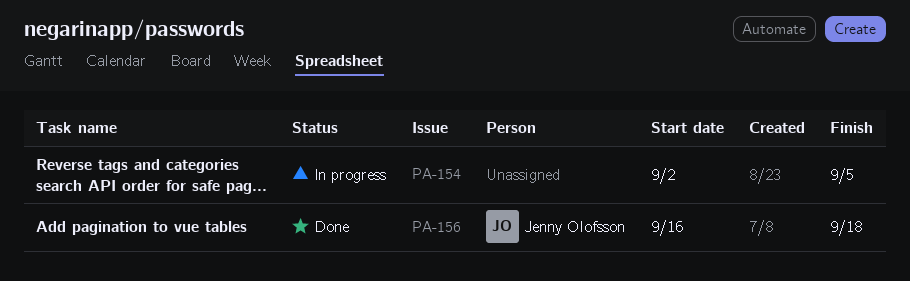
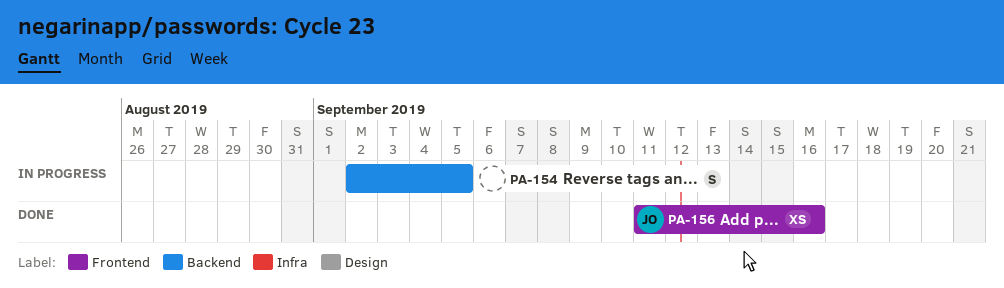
PA-156, start: Sep 16 -> Sep 11
PA-156, due: Sep 18 -> Sep 16

